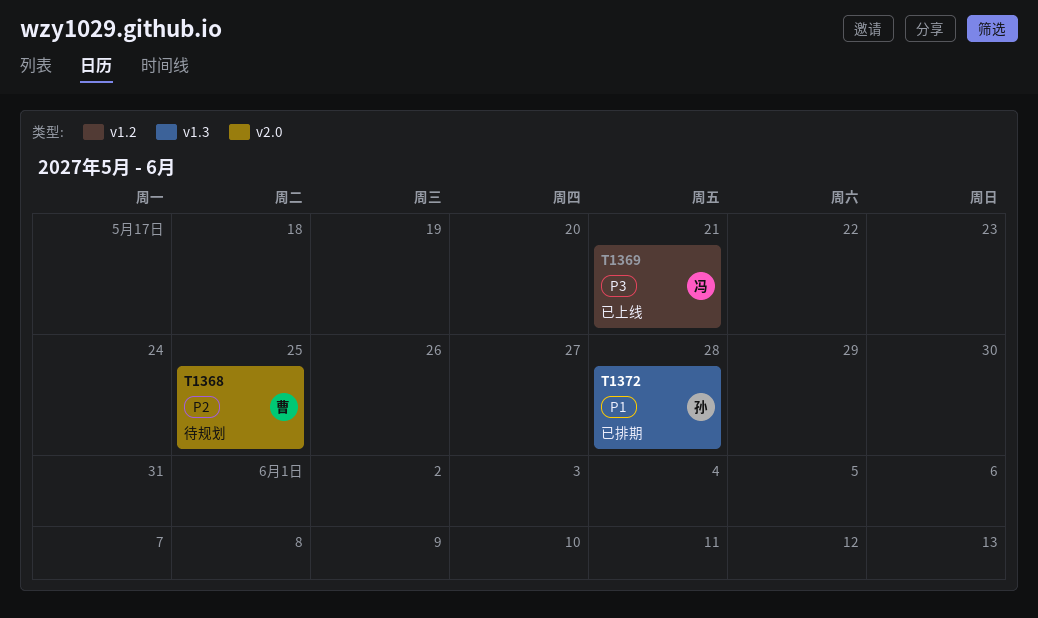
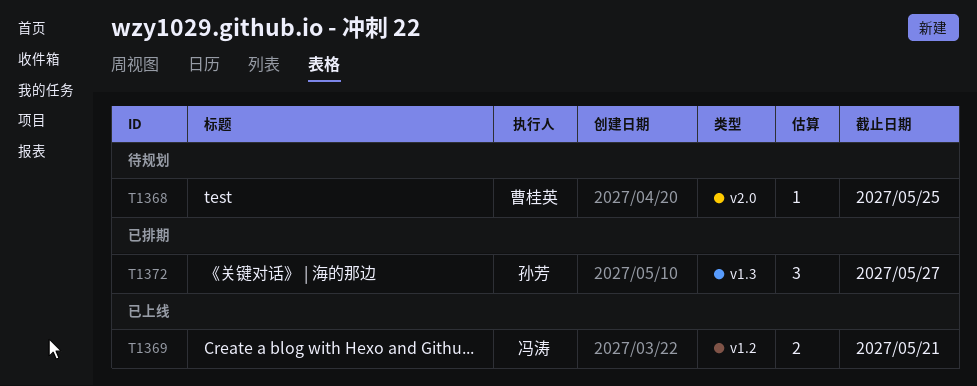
T1372, due: May 28 -> May 27

